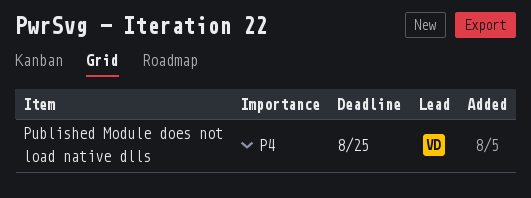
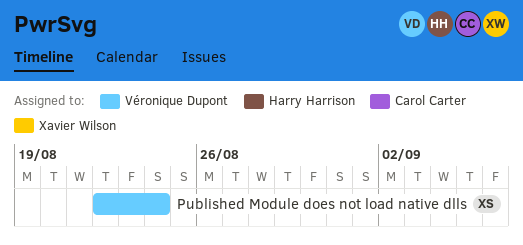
Published Module does not load native dlls, due: Aug 25 -> Aug 24

